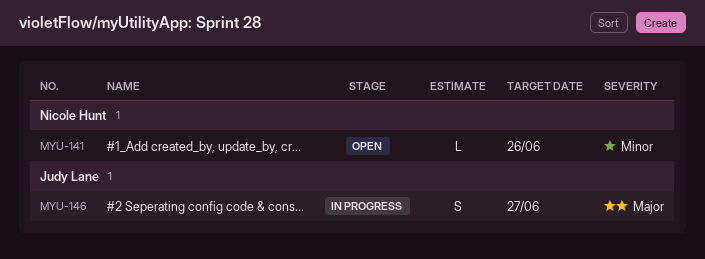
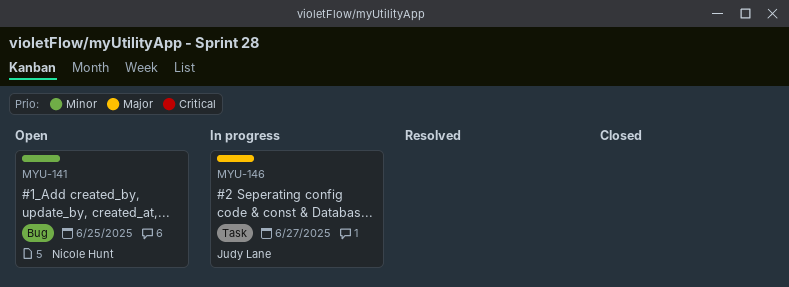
MYU-141, due: Jun 26 -> Jun 25

